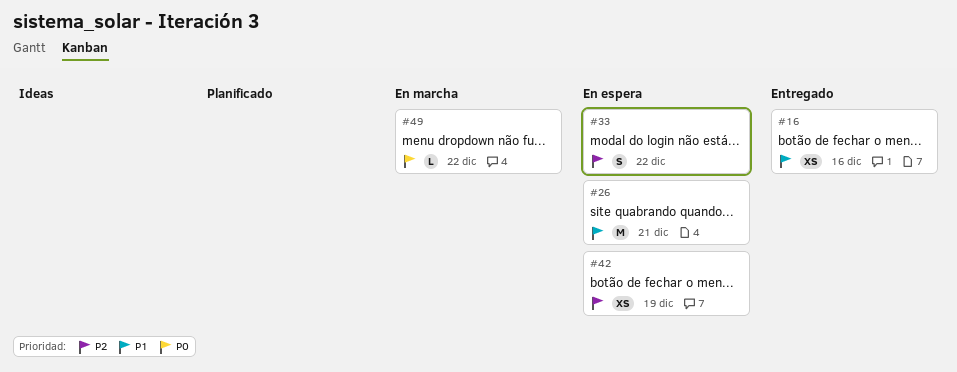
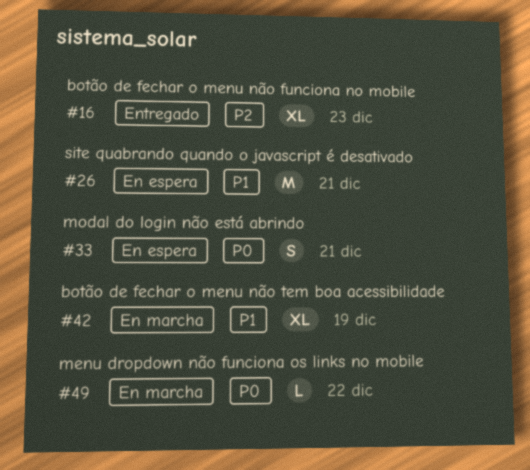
#16, priority: P1 -> P2
#16, estimate: XS -> XL
#16, due: Dec 16 -> Dec 23
#33, priority: P2 -> P0
#33, due: Dec 22 -> Dec 21
#42, status: En espera -> En marcha
#42, priority: P2 -> P1
#42, estimate: XS -> XL

